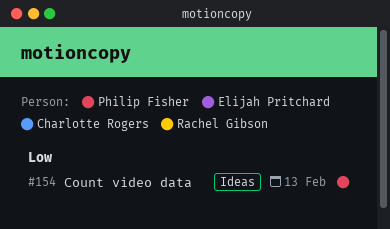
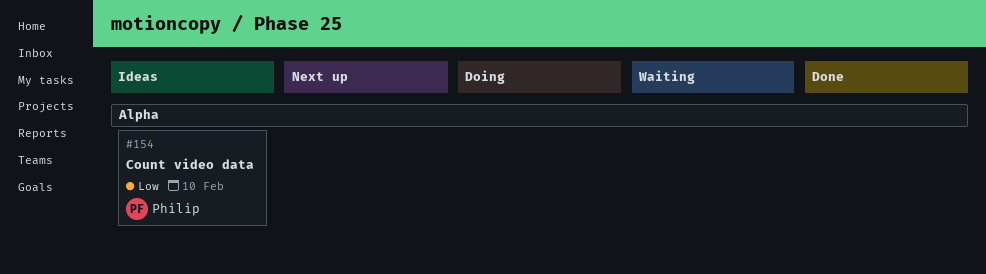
#154, due: Feb 13 -> Feb 10

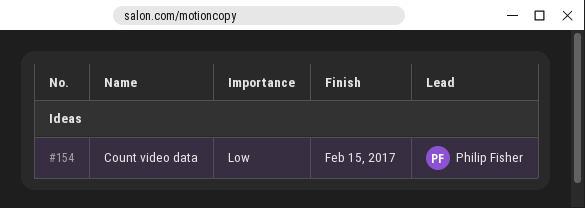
#154, due: Feb 10 -> Feb 15

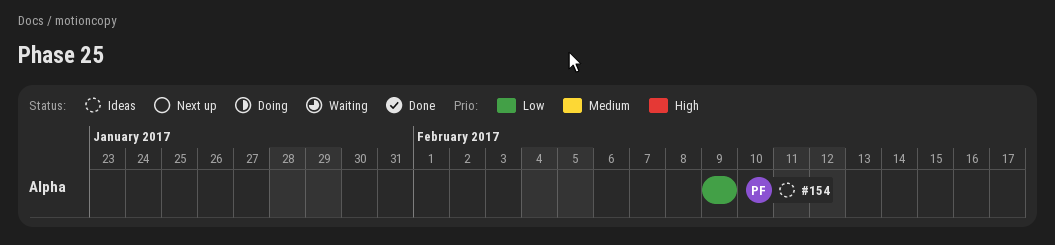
#154, due: Feb 15 -> Feb 9

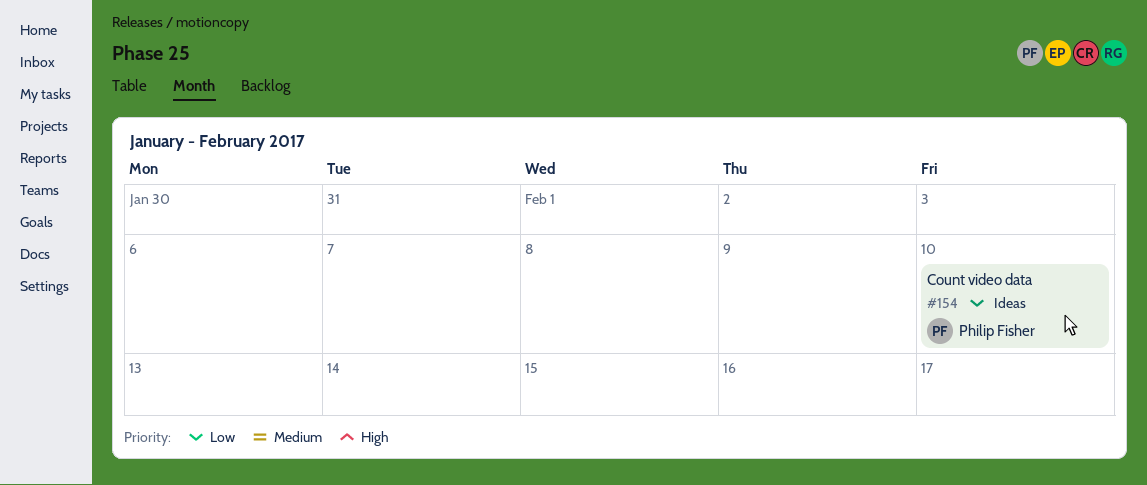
#154, due: Feb 9 -> Feb 10

